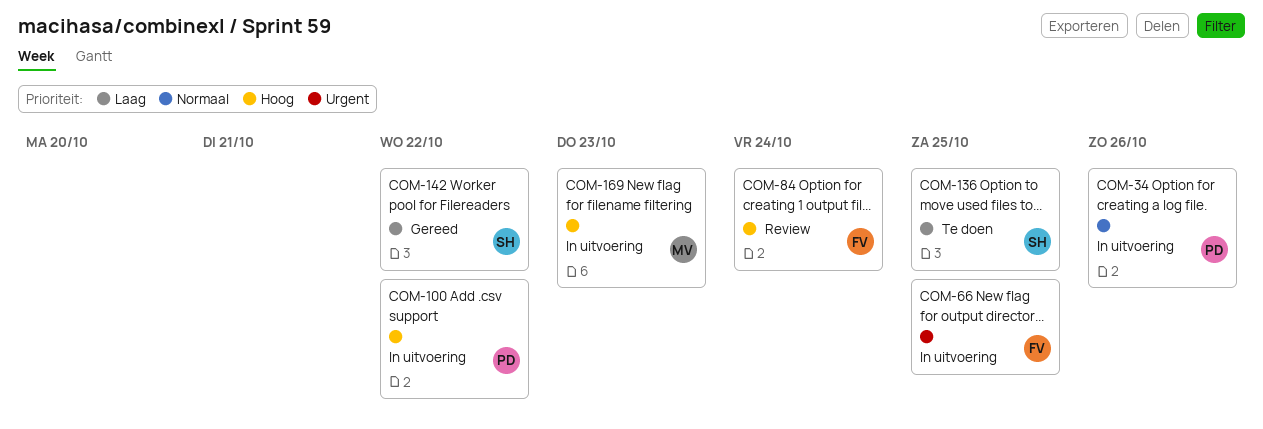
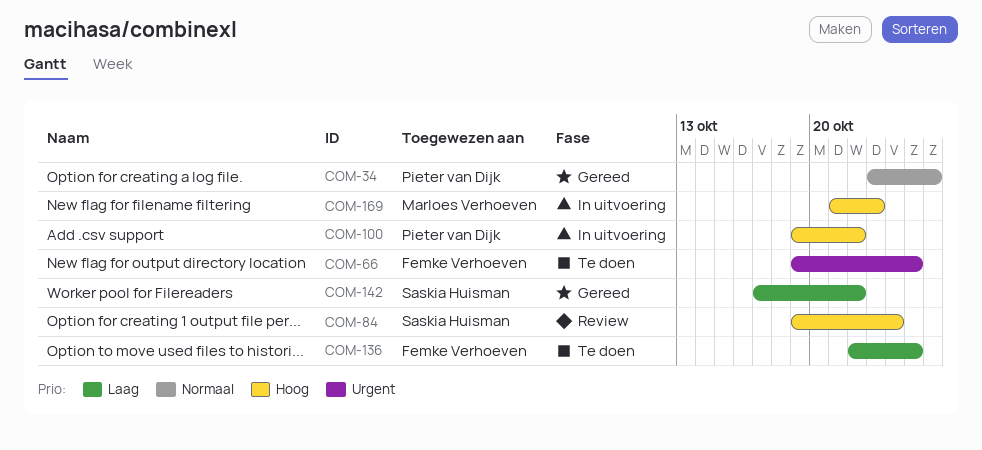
COM-34, status: In uitvoering -> Gereed
COM-66, status: In uitvoering -> Te doen
COM-84, owner: Femke Verhoeven -> Saskia Huisman
COM-136, owner: Saskia Huisman -> Femke Verhoeven

